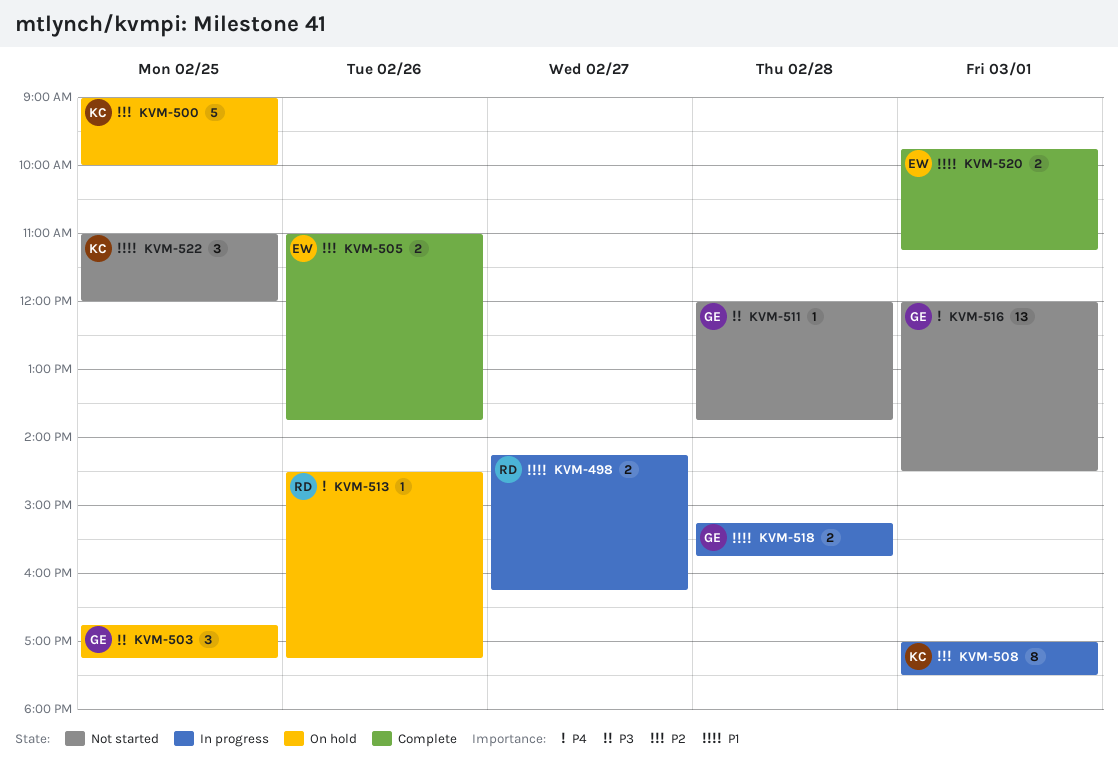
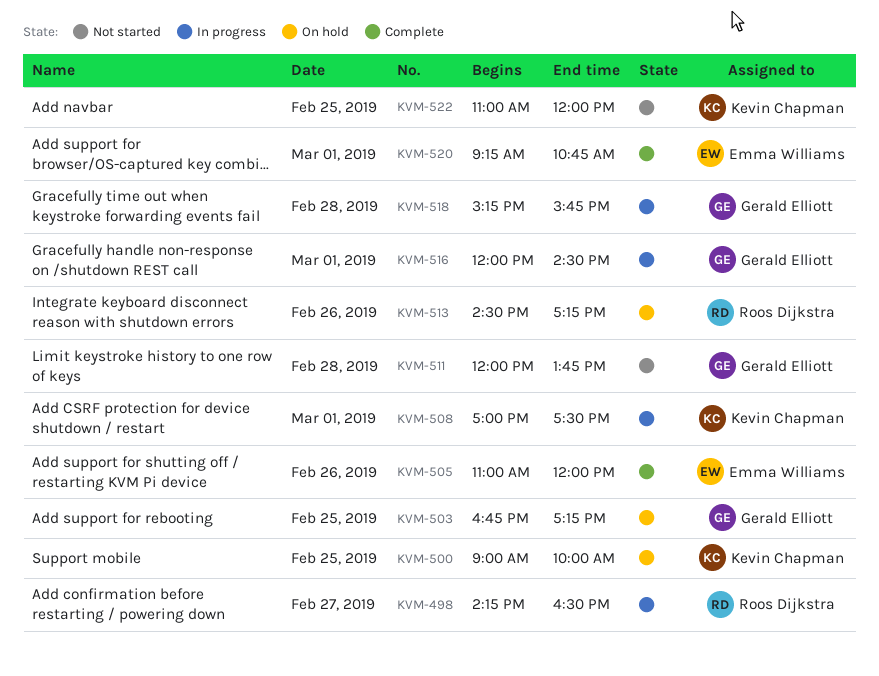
KVM-498, ends: 16:15 -> 16:30
KVM-505, ends: 13:45 -> 12:00
KVM-516, status: Not started -> In progress
KVM-520, begins: 09:45 -> 09:15
KVM-520, ends: 11:15 -> 10:45

